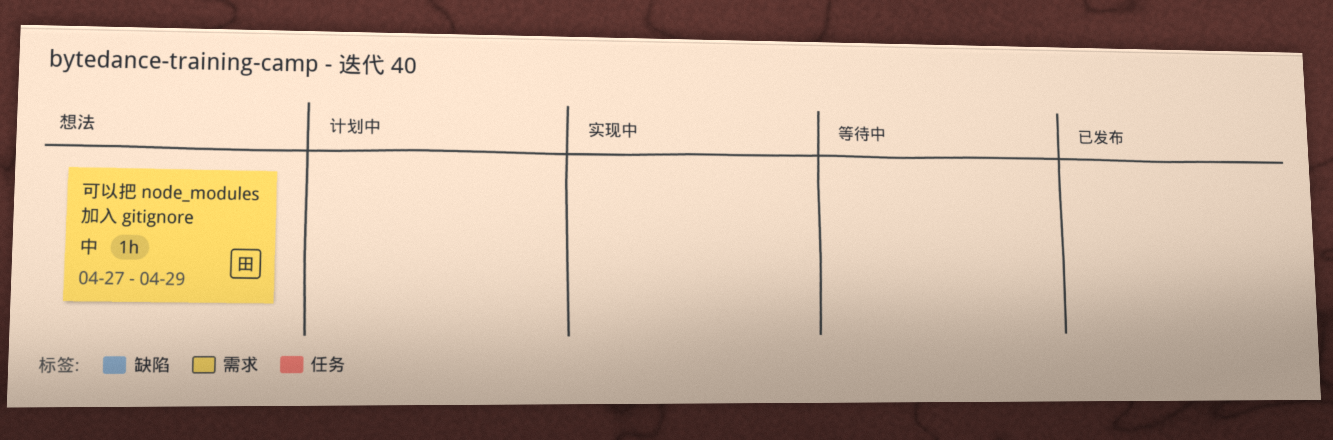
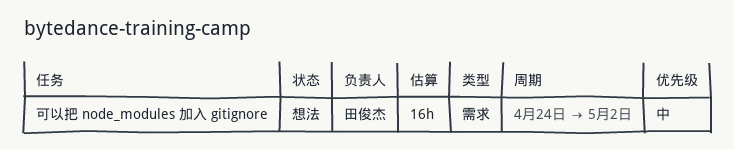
可以把 node_modules 加入 gitignore, estimate: 1h -> 16h
可以把 node_modules 加入 gitignore, start: Apr 27 -> Apr 24
可以把 node_modules 加入 gitignore, due: Apr 29 -> May 2

